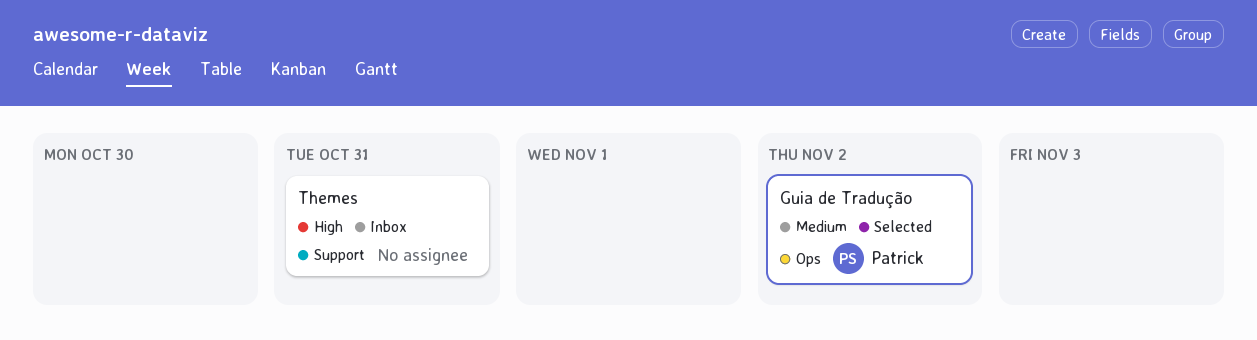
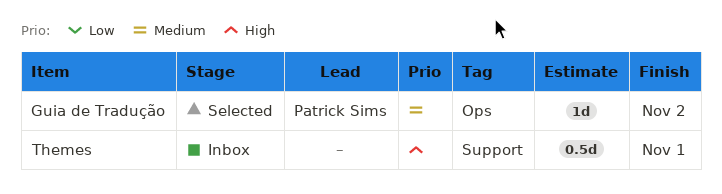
Themes, due: Oct 31 -> Nov 1

